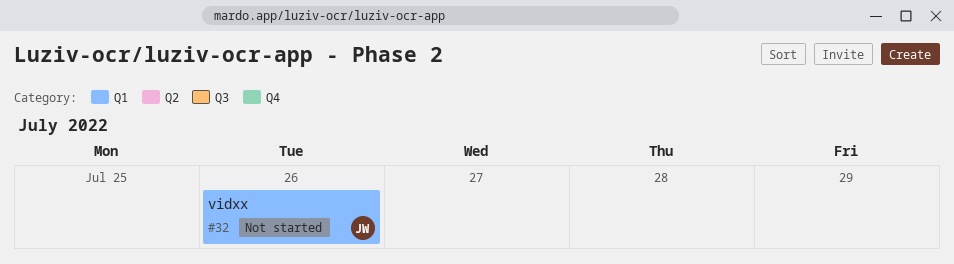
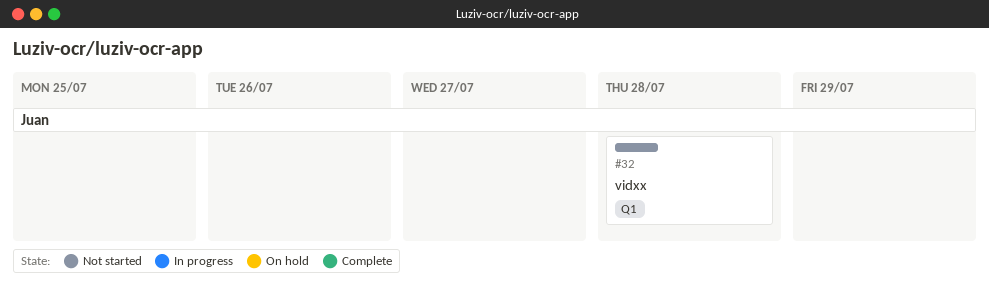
#32, due: Jul 26 -> Jul 28

